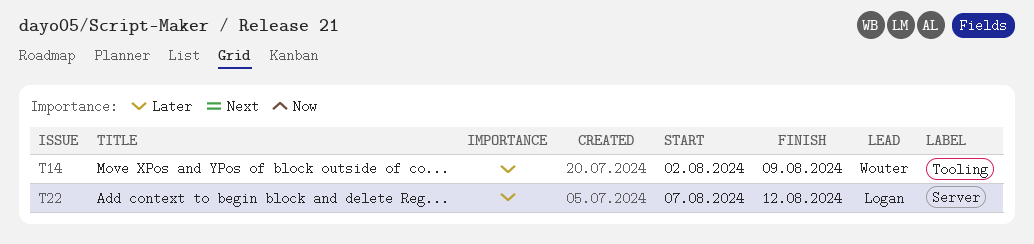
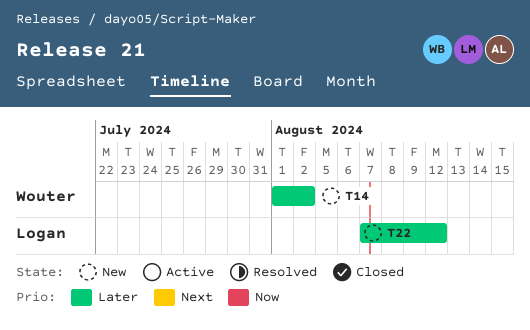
T14, start: Aug 2 -> Aug 1
T14, due: Aug 9 -> Aug 2

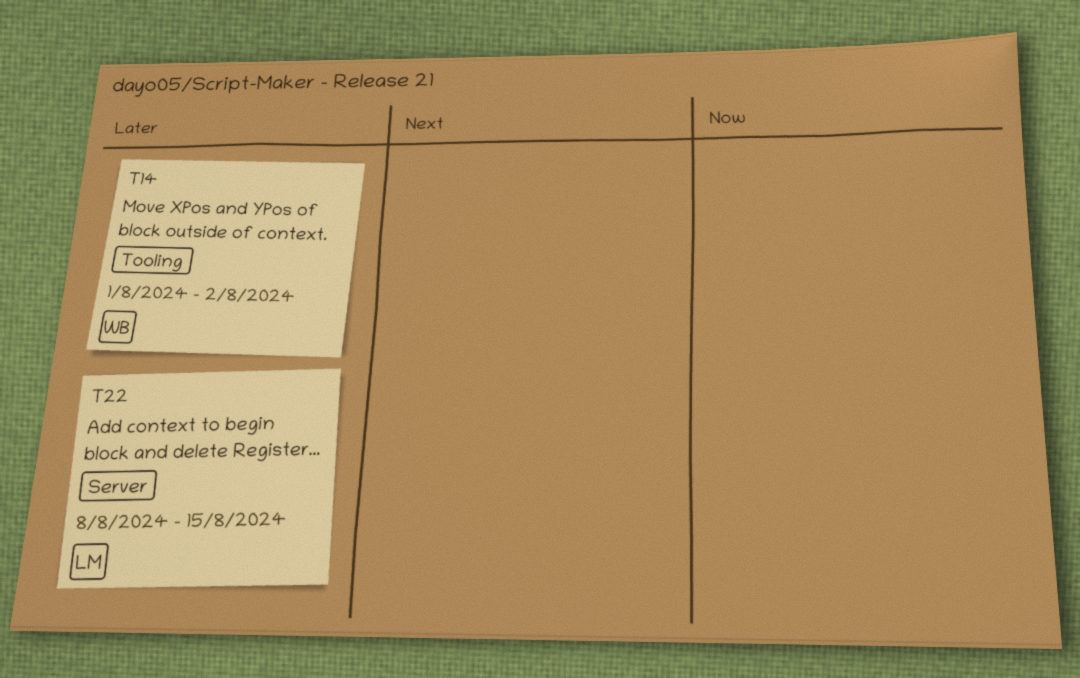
T22, start: Aug 7 -> Aug 8
T22, due: Aug 12 -> Aug 15

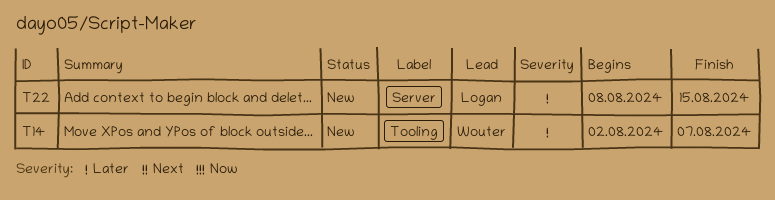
T14, start: Aug 1 -> Aug 2
T14, due: Aug 2 -> Aug 7

